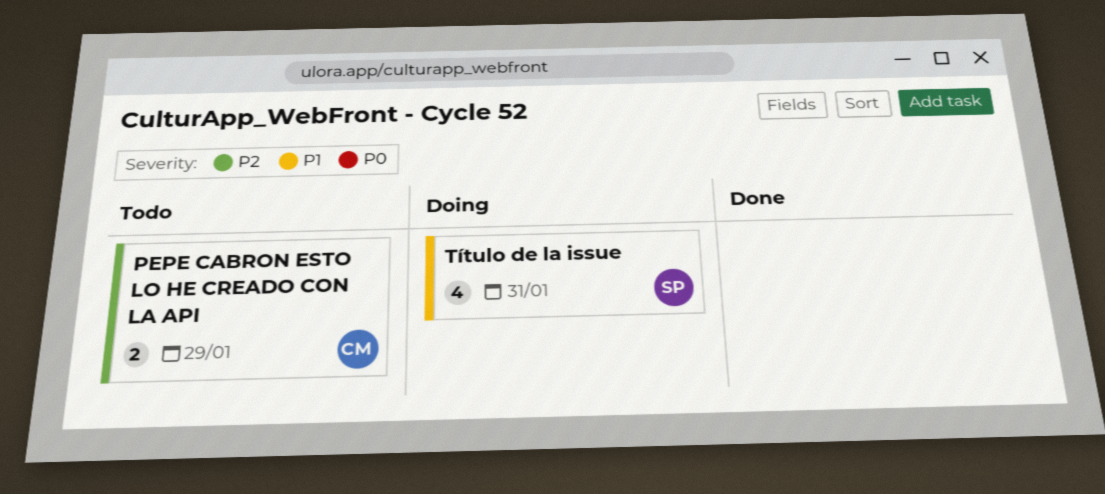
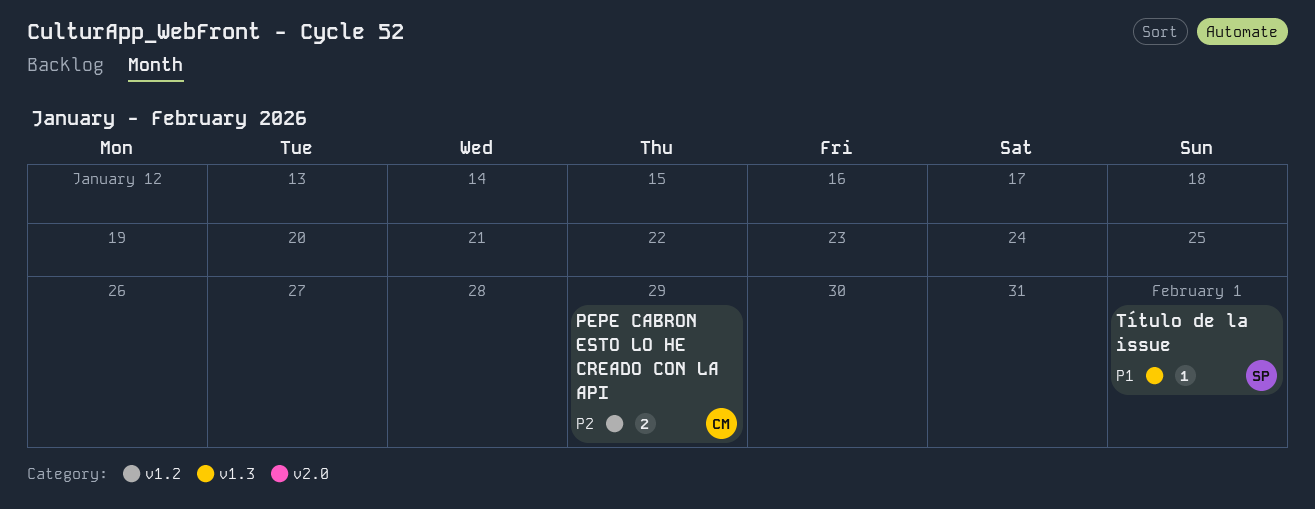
Título de la issue, estimate: 4 -> 1
Título de la issue, due: Jan 31 -> Feb 1

